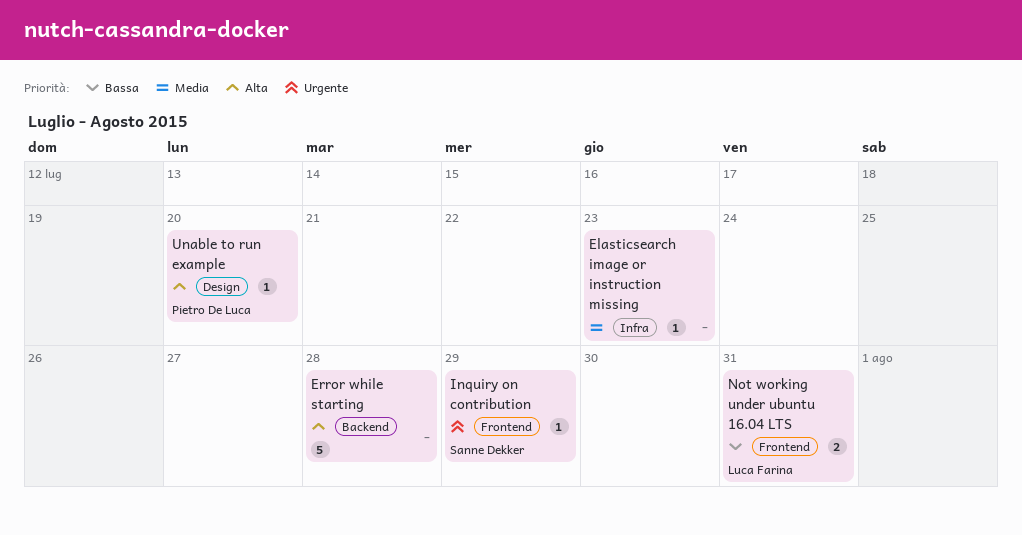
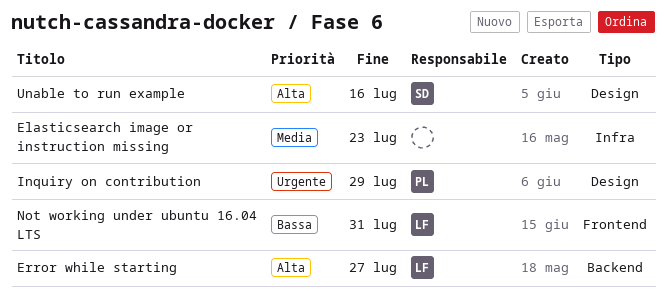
Error while starting, owner: none -> Luca Farina
Error while starting, due: Jul 28 -> Jul 27
Inquiry on contribution, owner: Sanne Dekker -> Pietro De Luca
Inquiry on contribution, label: Frontend -> Design
Unable to run example, owner: Pietro De Luca -> Sanne Dekker
Unable to run example, due: Jul 20 -> Jul 16

